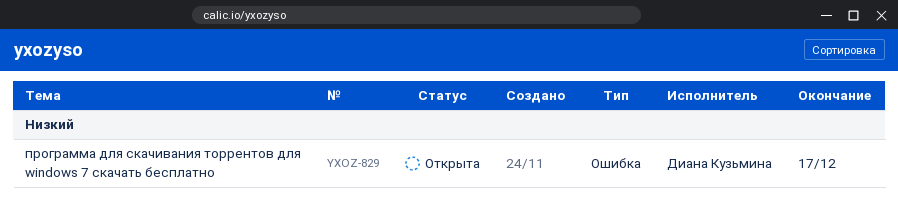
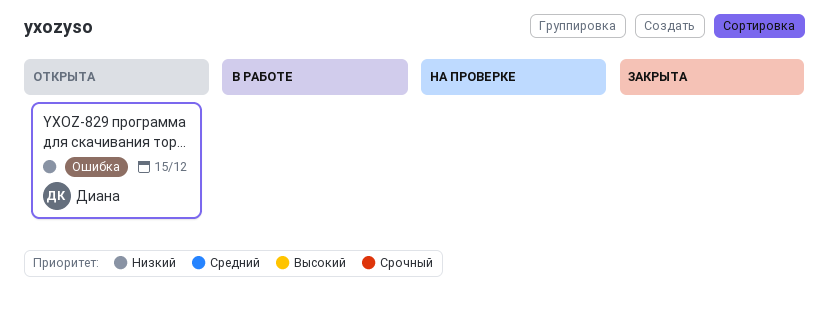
YXOZ-829, due: Dec 17 -> Dec 15

